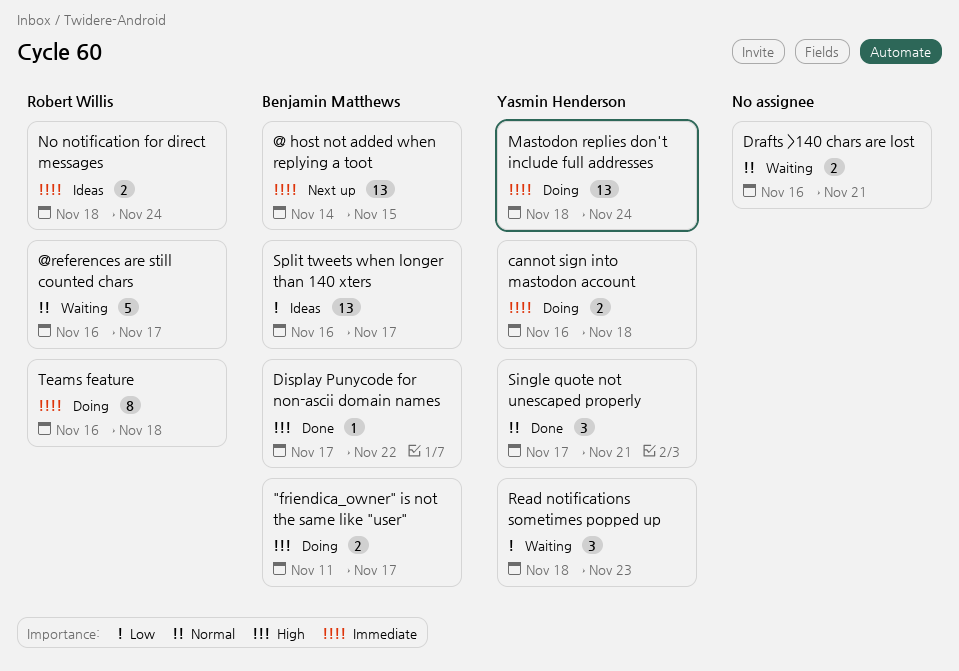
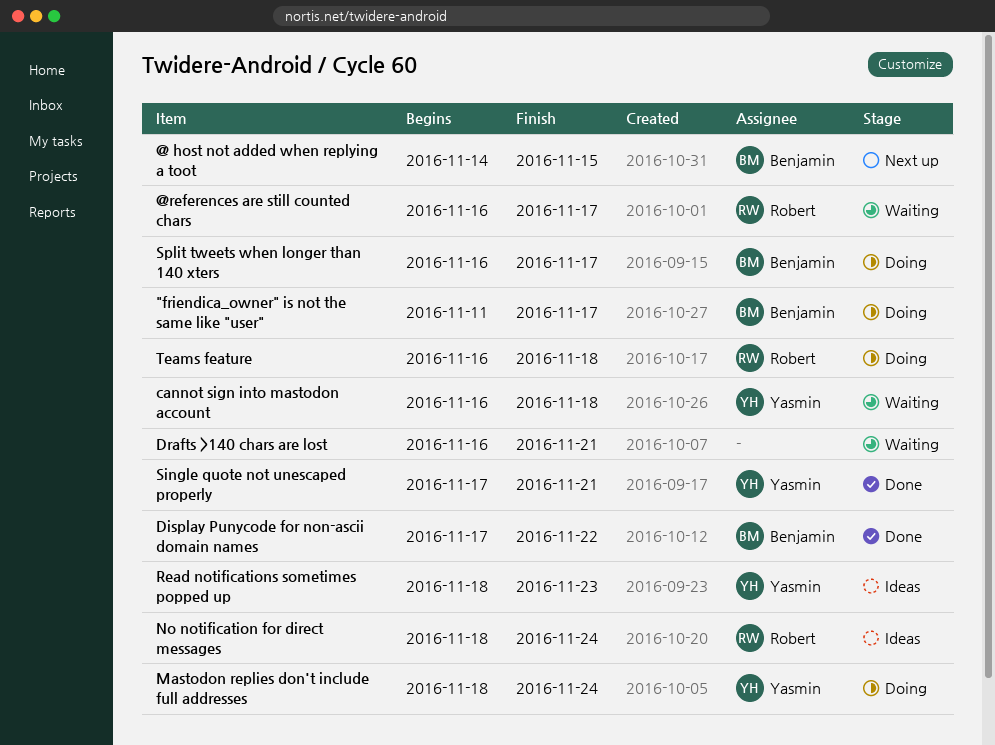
cannot sign into mastodon account, status: Doing -> Waiting
Read notifications sometimes popped up, status: Waiting -> Ideas
Split tweets when longer than 140 xters, status: Ideas -> Doing

